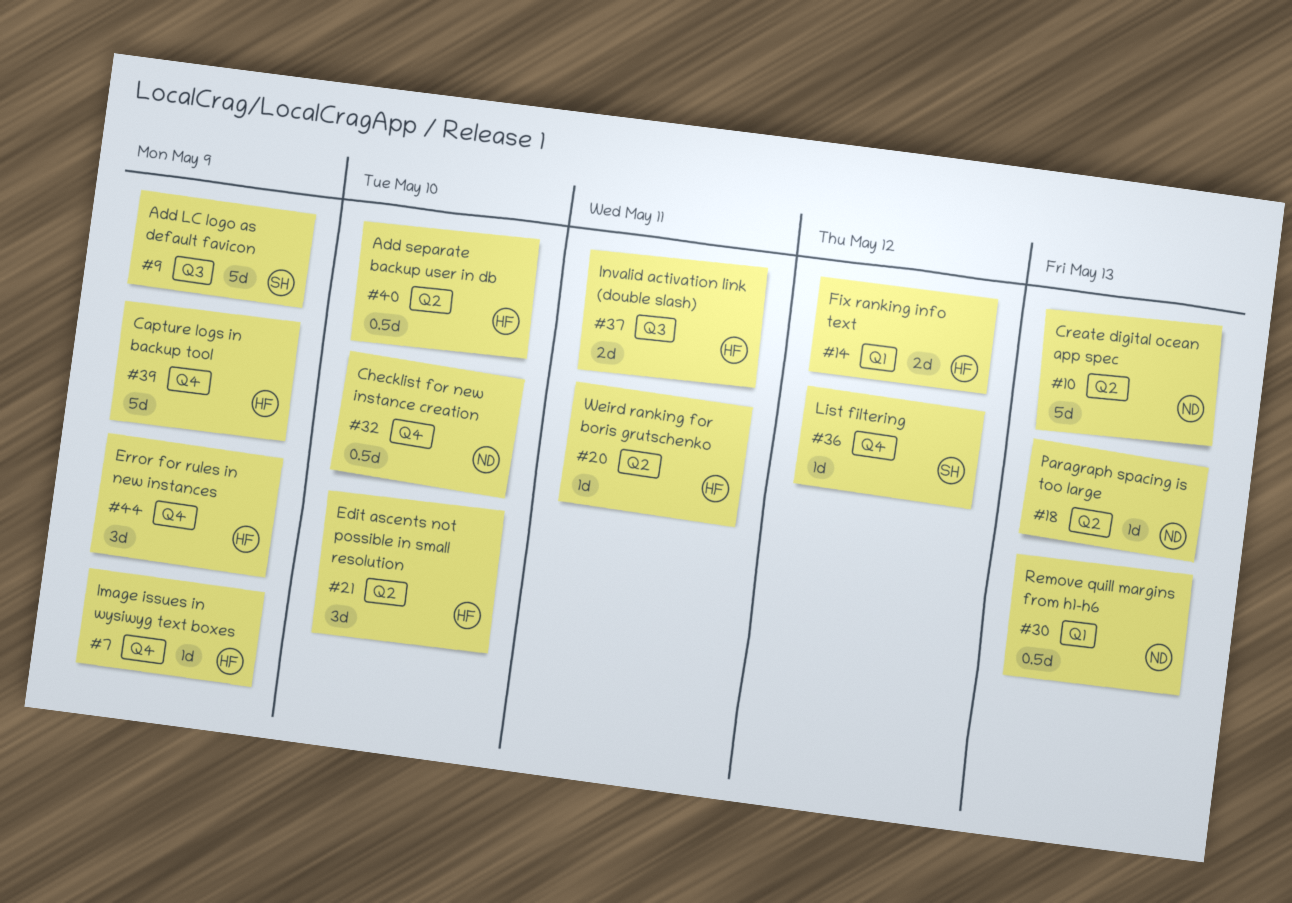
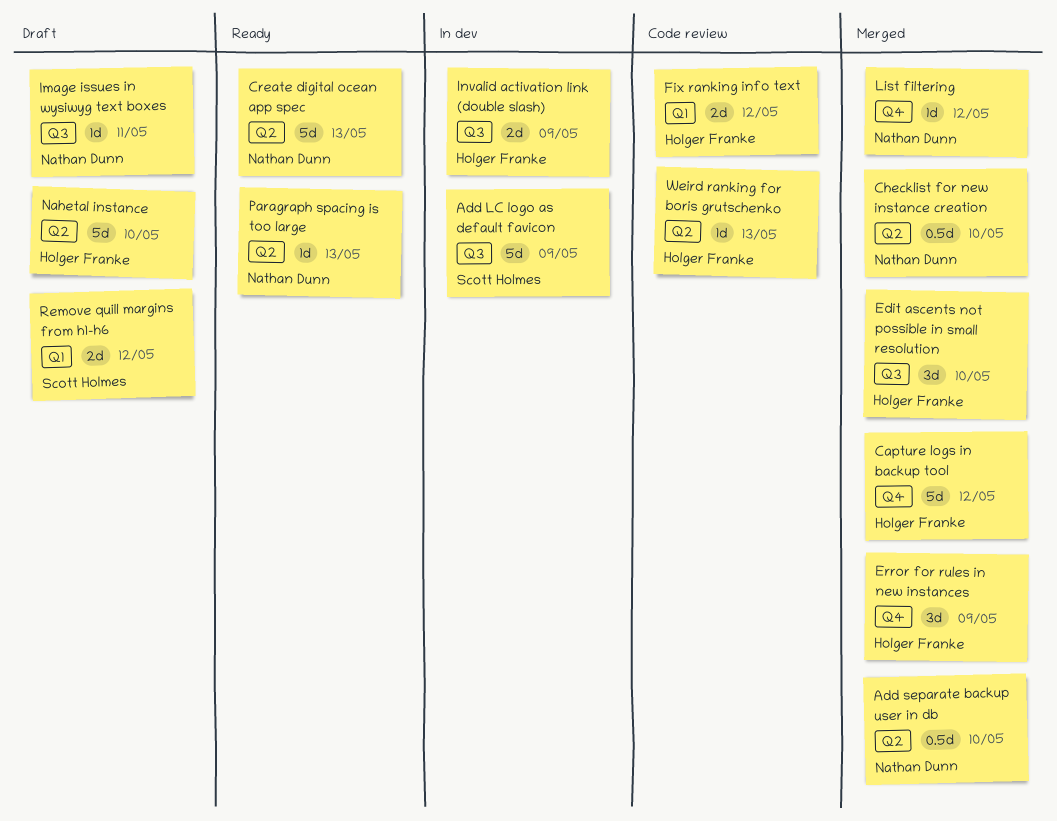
Add separate backup user in db, owner: Holger Franke -> Nathan Dunn
Capture logs in backup tool, due: May 9 -> May 12
Checklist for new instance creation, label: Q4 -> Q2
Edit ascents not possible in small resolution, label: Q2 -> Q3
Image issues in wysiwyg text boxes, owner: Holger Franke -> Nathan Dunn
Image issues in wysiwyg text boxes, label: Q4 -> Q3
Image issues in wysiwyg text boxes, due: May 9 -> May 11
Invalid activation link (double slash), due: May 11 -> May 9
List filtering, owner: Scott Holmes -> Nathan Dunn
Nahetal instance: none -> present
Remove quill margins from h1-h6, owner: Nathan Dunn -> Scott Holmes
Remove quill margins from h1-h6, estimate: 0.5d -> 2d
Remove quill margins from h1-h6, due: May 13 -> May 12
Weird ranking for boris grutschenko, due: May 11 -> May 13

